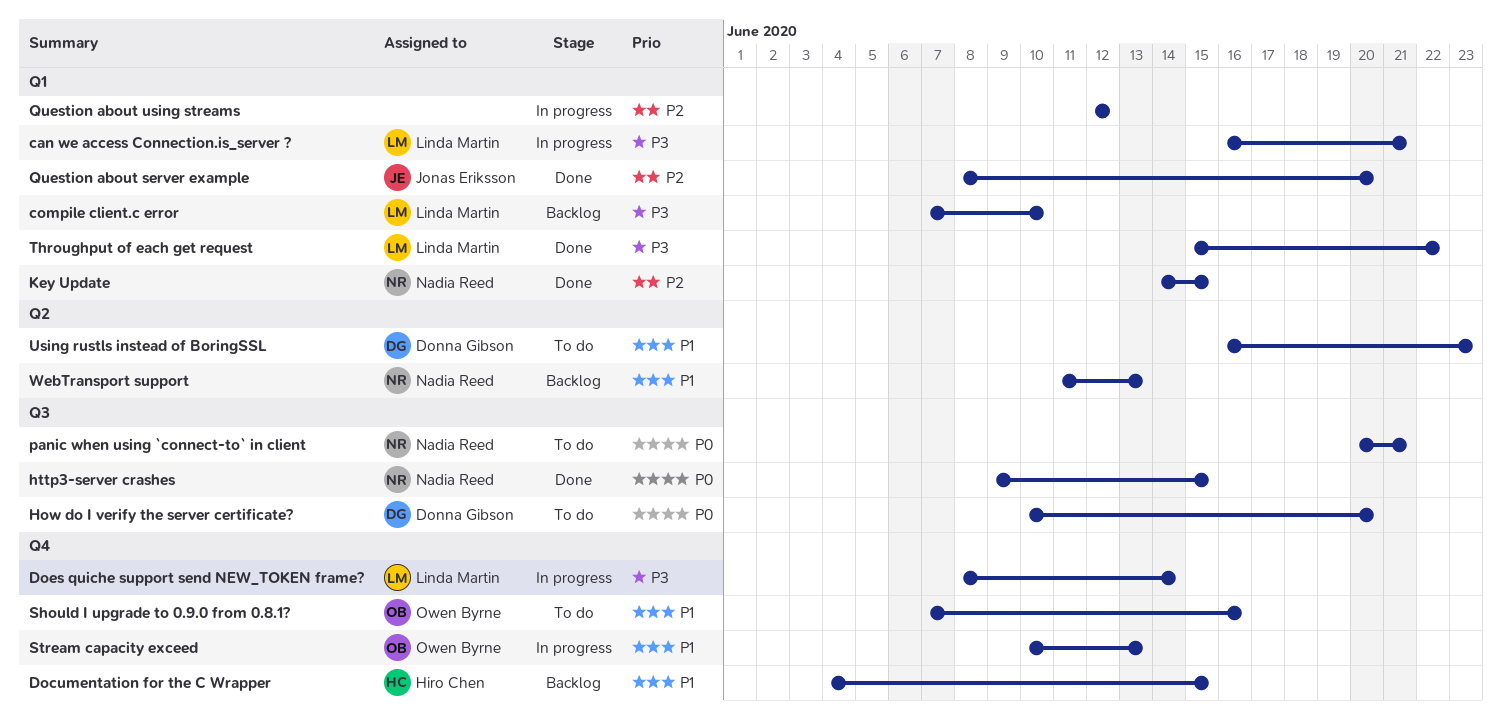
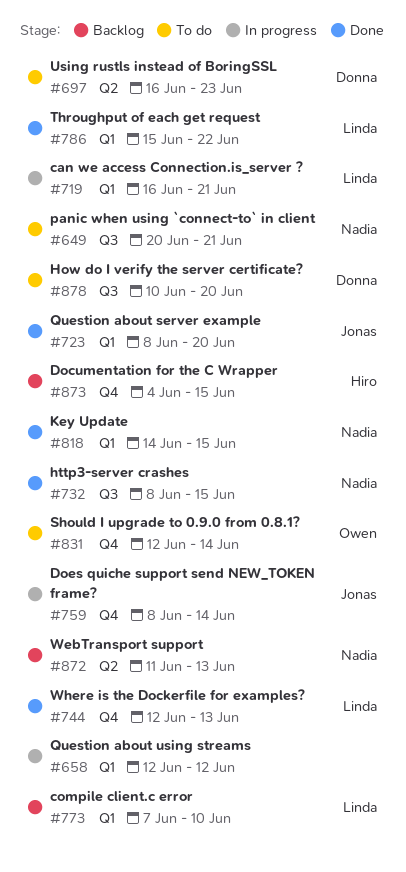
Does quiche support send NEW_TOKEN frame?, owner: Linda Martin -> Jonas Eriksson
http3-server crashes, start: Jun 9 -> Jun 8
Should I upgrade to 0.9.0 from 0.8.1?, start: Jun 7 -> Jun 12
Should I upgrade to 0.9.0 from 0.8.1?, due: Jun 16 -> Jun 14
Stream capacity exceed: present -> none
Where is the Dockerfile for examples?: none -> present

